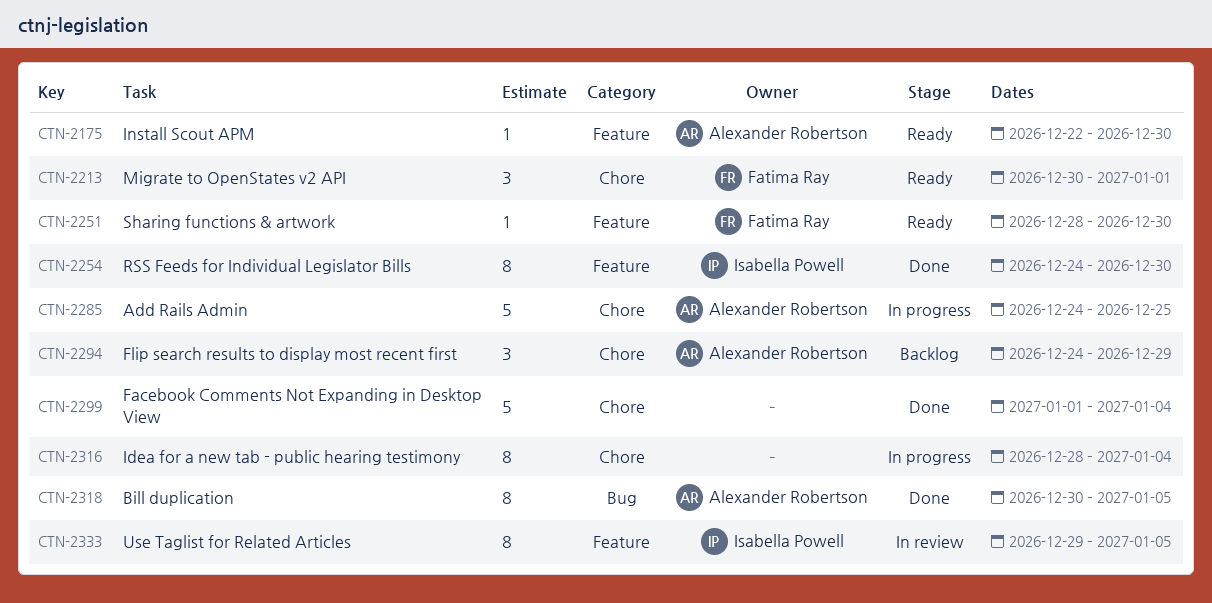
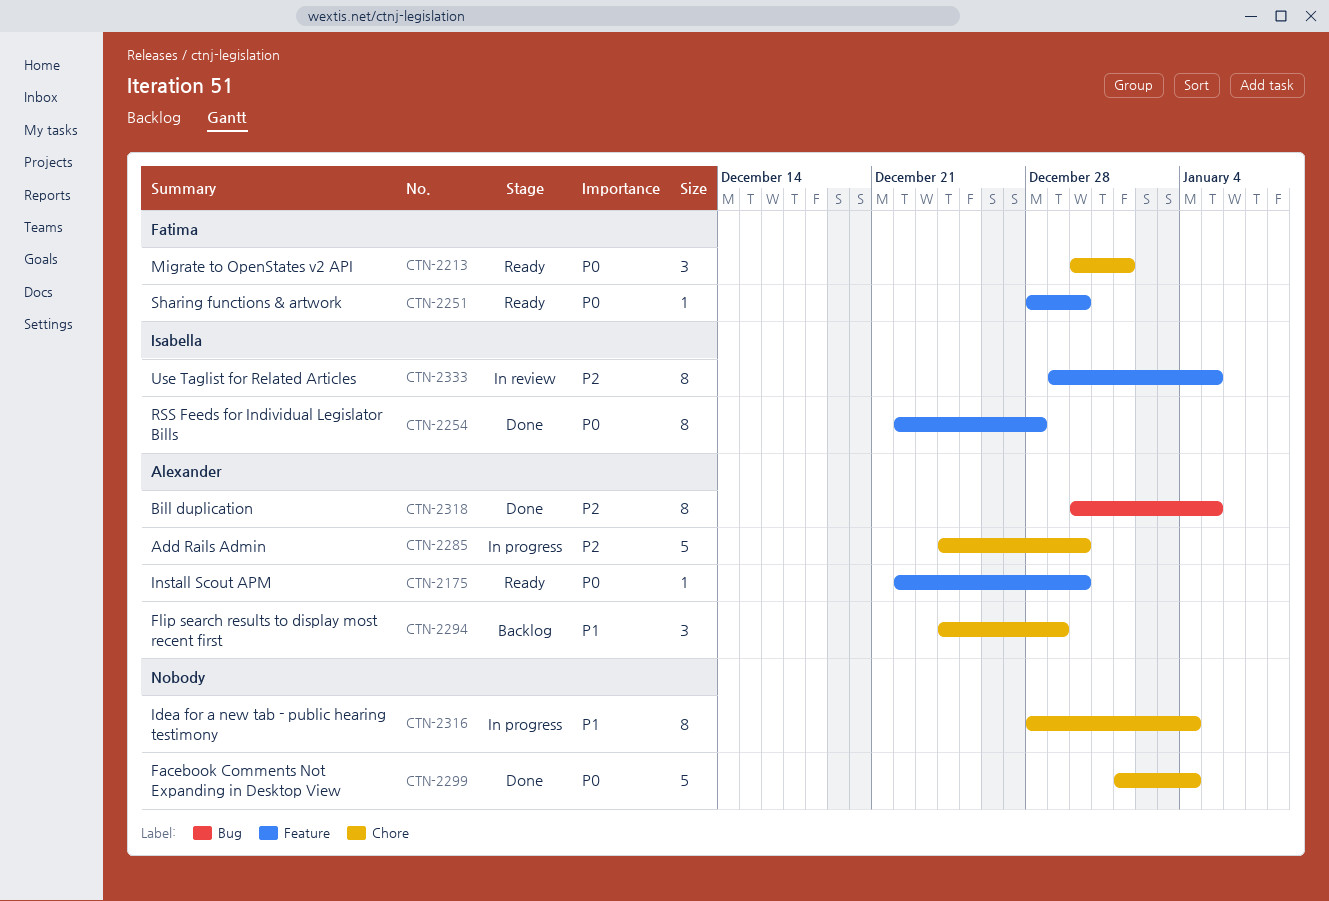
CTN-2254, start: Dec 24 -> Dec 22
CTN-2254, due: Dec 30 -> Dec 28
CTN-2285, due: Dec 25 -> Dec 30

